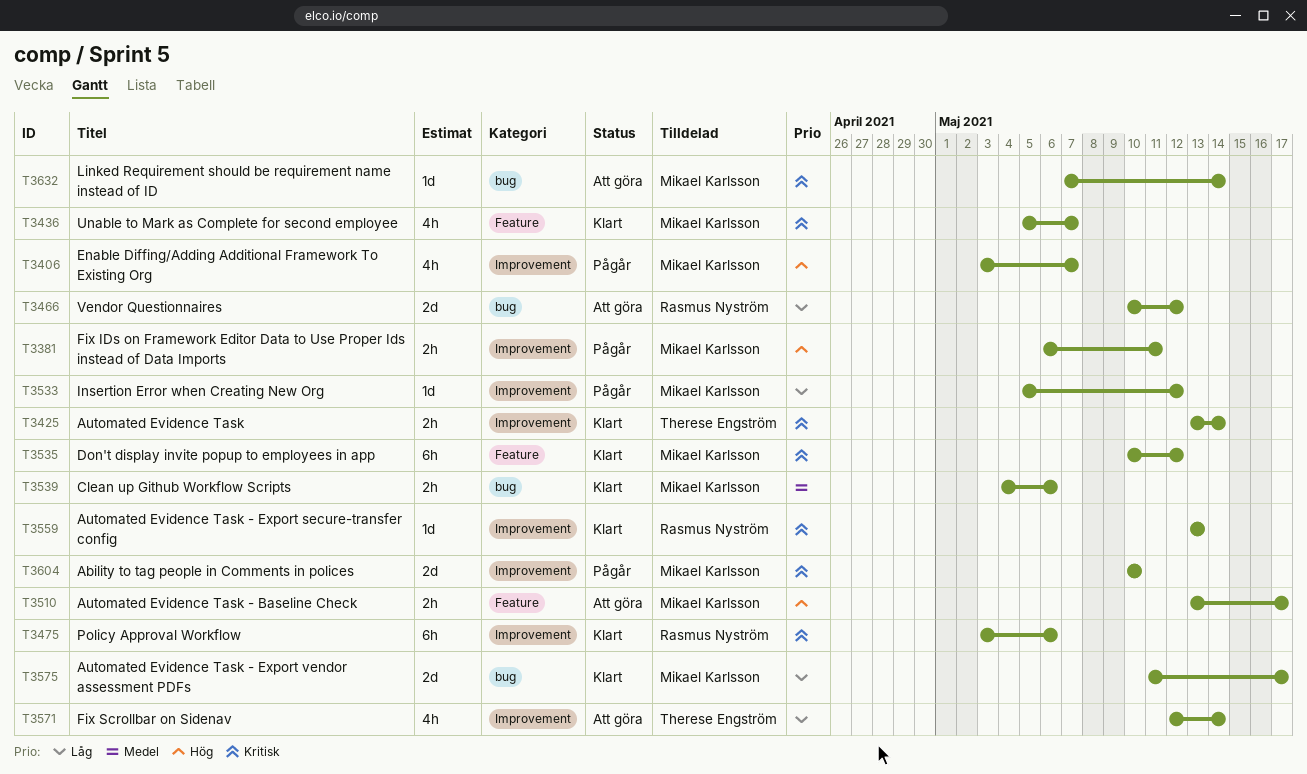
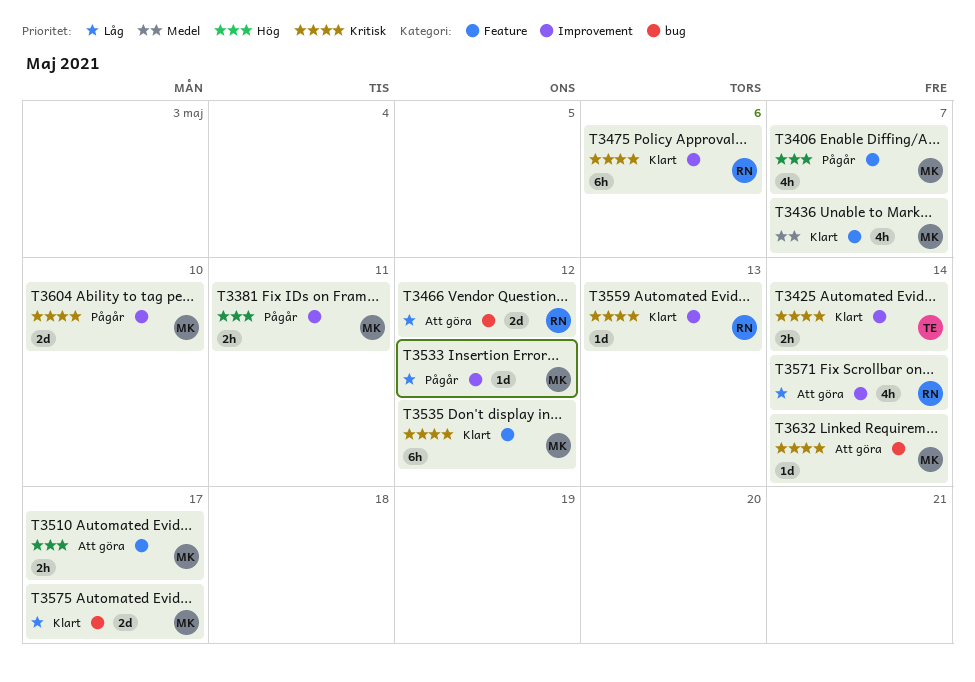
T3406, label: Improvement -> Feature
T3436, priority: Kritisk -> Medel
T3539: present -> none
T3571, owner: Therese Engström -> Rasmus Nyström

